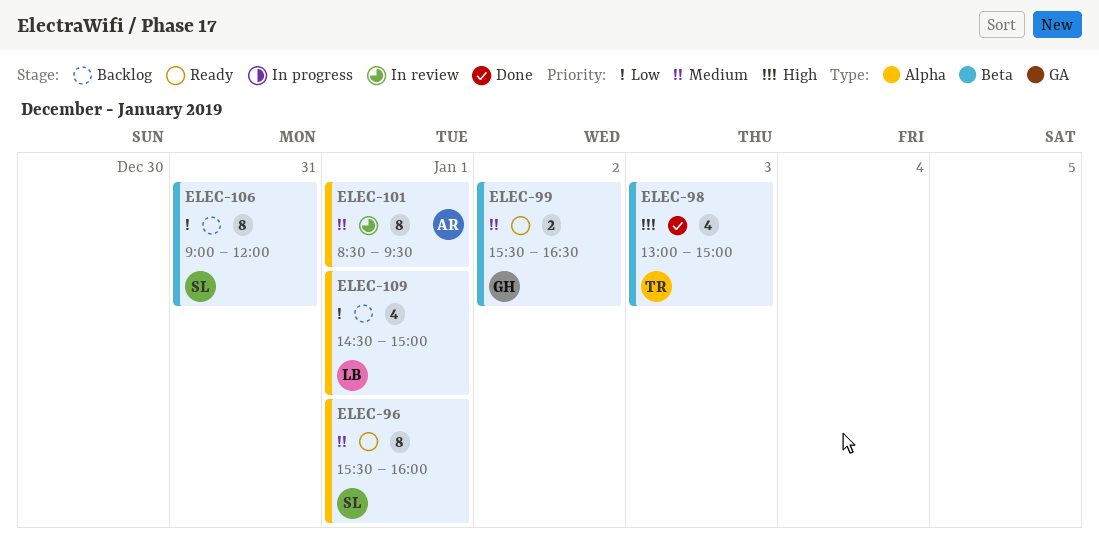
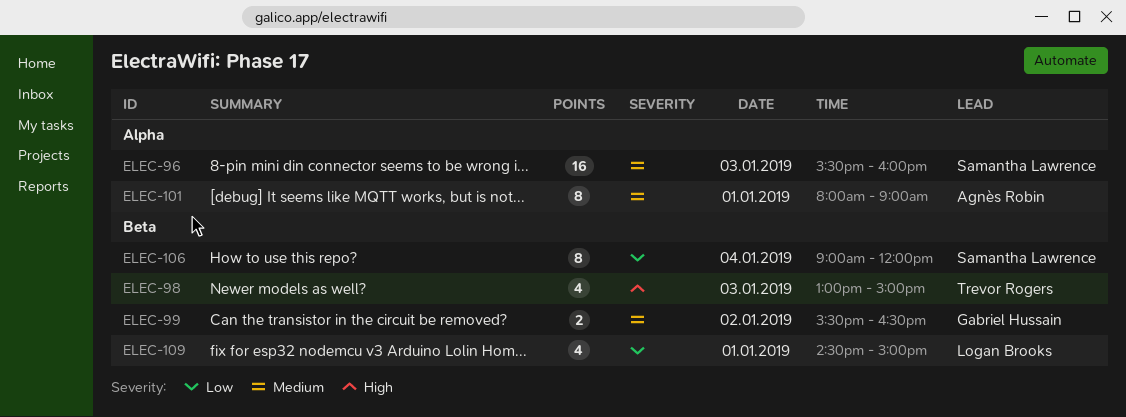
ELEC-96, estimate: 8 -> 16
ELEC-96, day: Jan 1 -> Jan 3
ELEC-101, begins: 08:30 -> 08:00
ELEC-101, ends: 09:30 -> 09:00
ELEC-106, day: Dec 31 -> Jan 4
ELEC-109, label: Alpha -> Beta

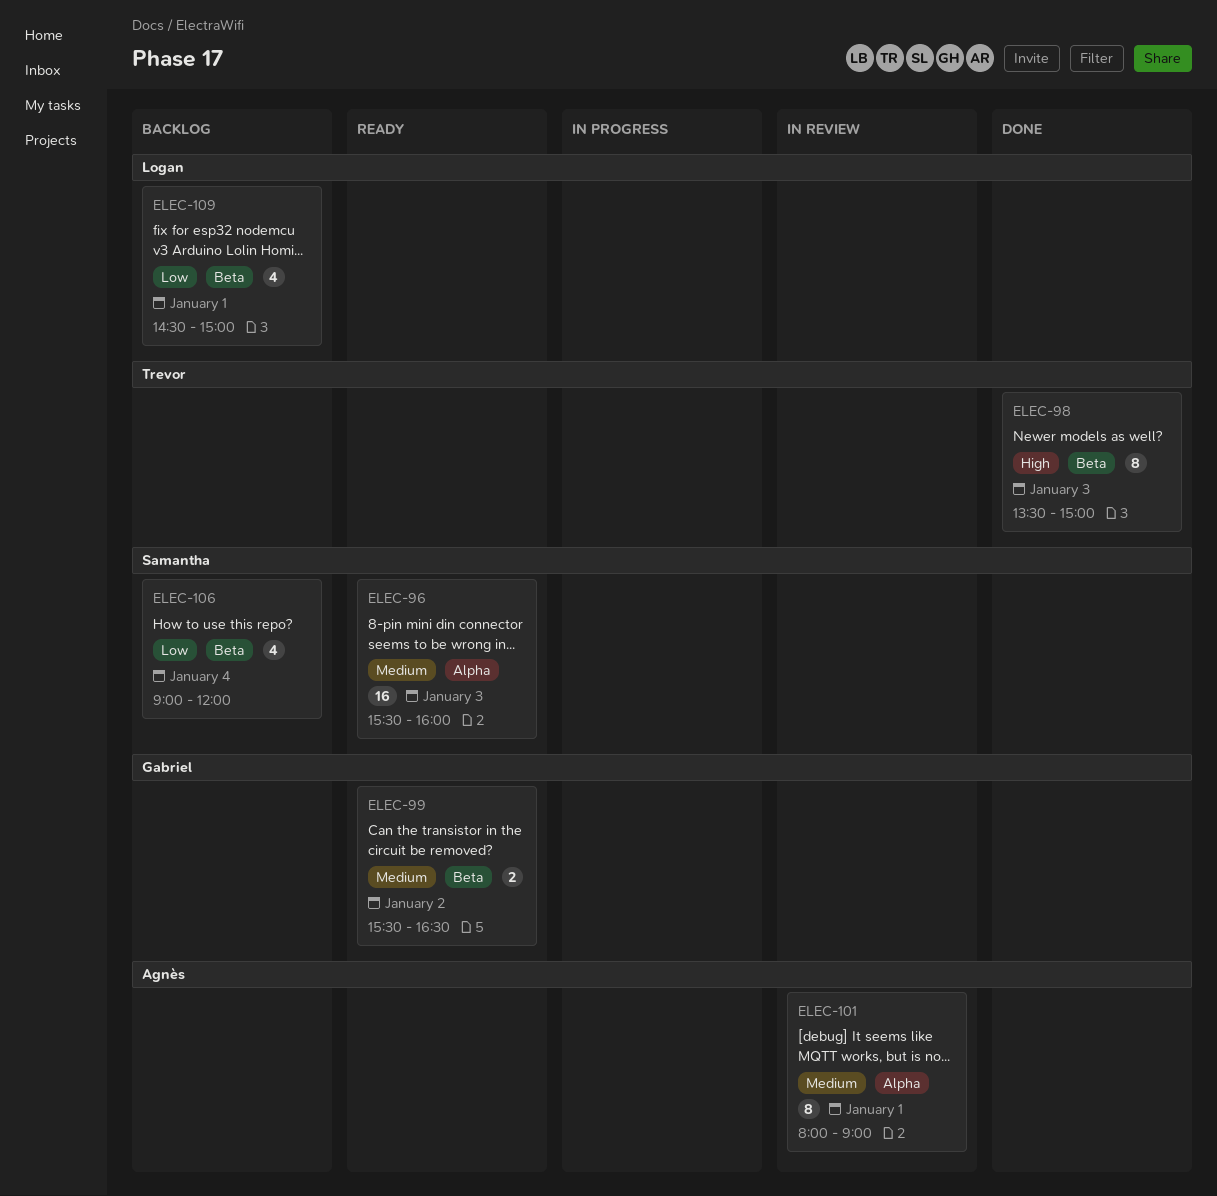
ELEC-98, estimate: 4 -> 8
ELEC-98, begins: 13:00 -> 13:30
ELEC-106, estimate: 8 -> 4

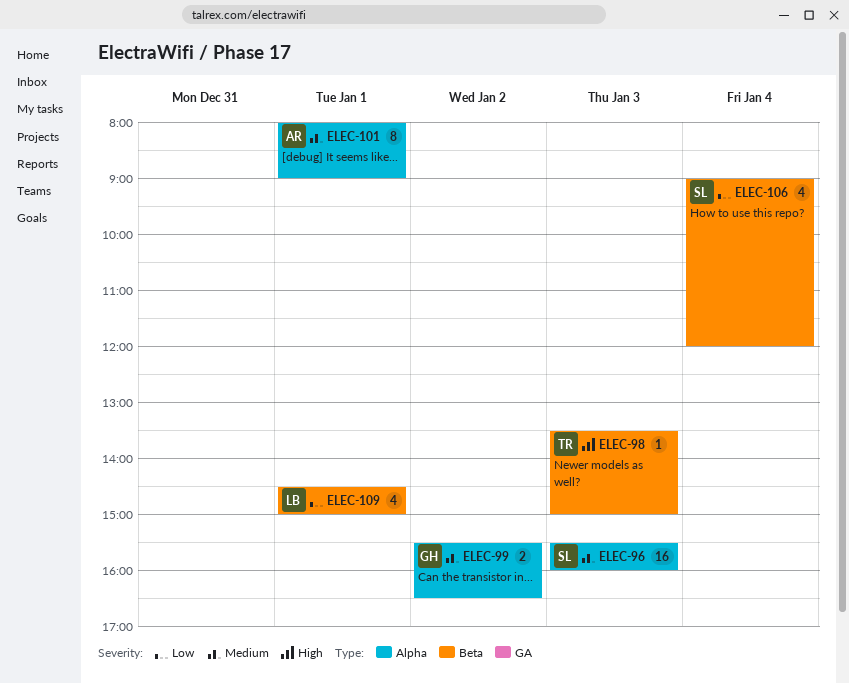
ELEC-98, estimate: 8 -> 1
ELEC-99, label: Beta -> Alpha

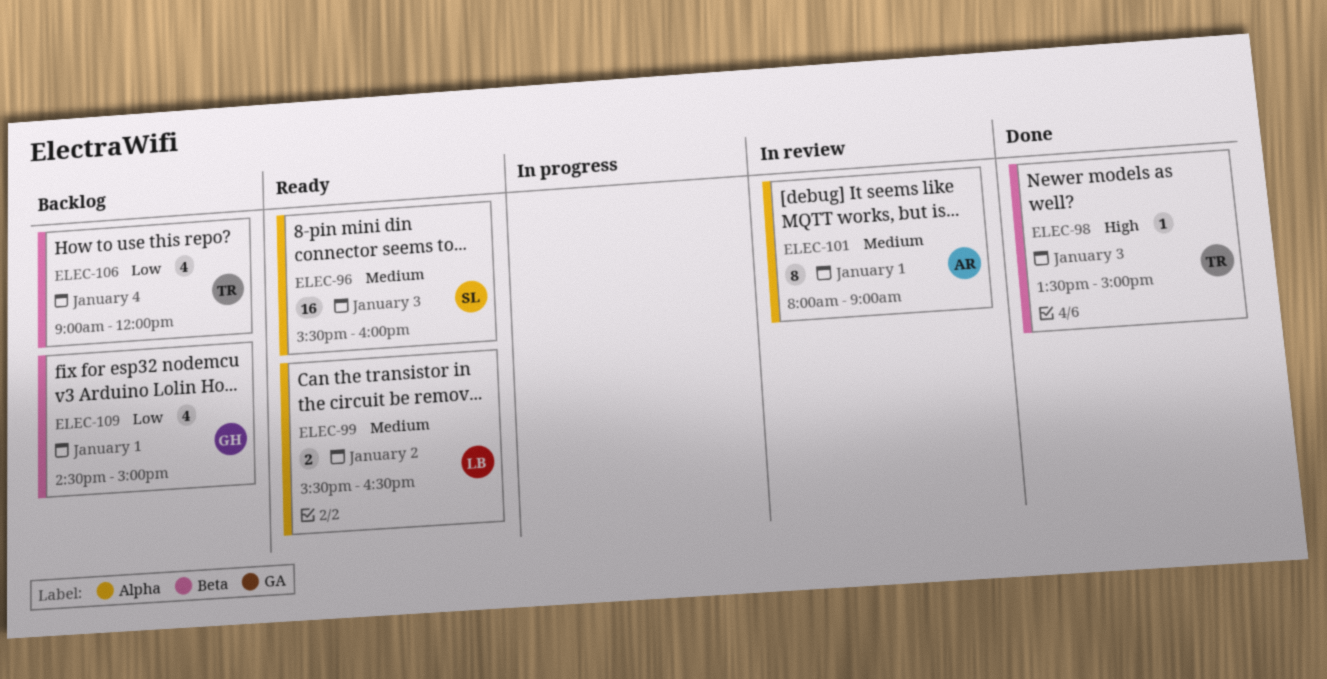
ELEC-99, owner: GH -> LB
ELEC-106, owner: SL -> TR
ELEC-109, owner: LB -> GH

